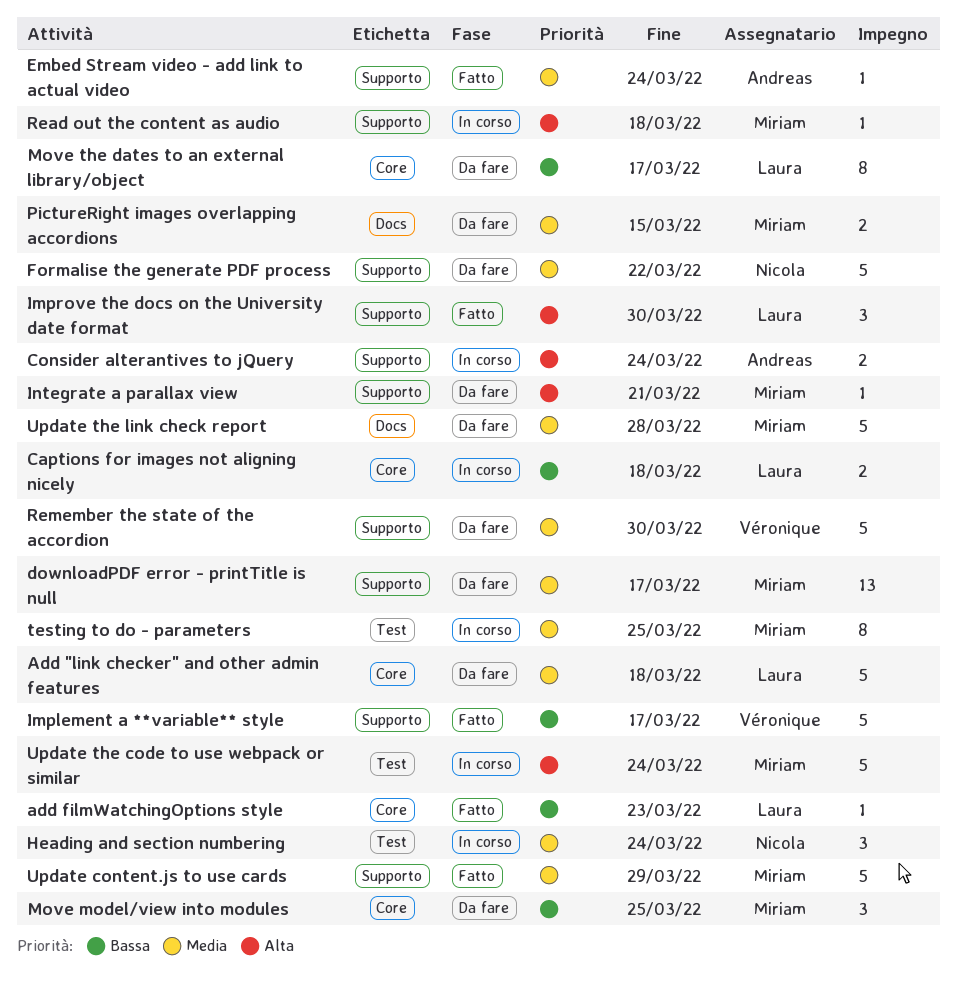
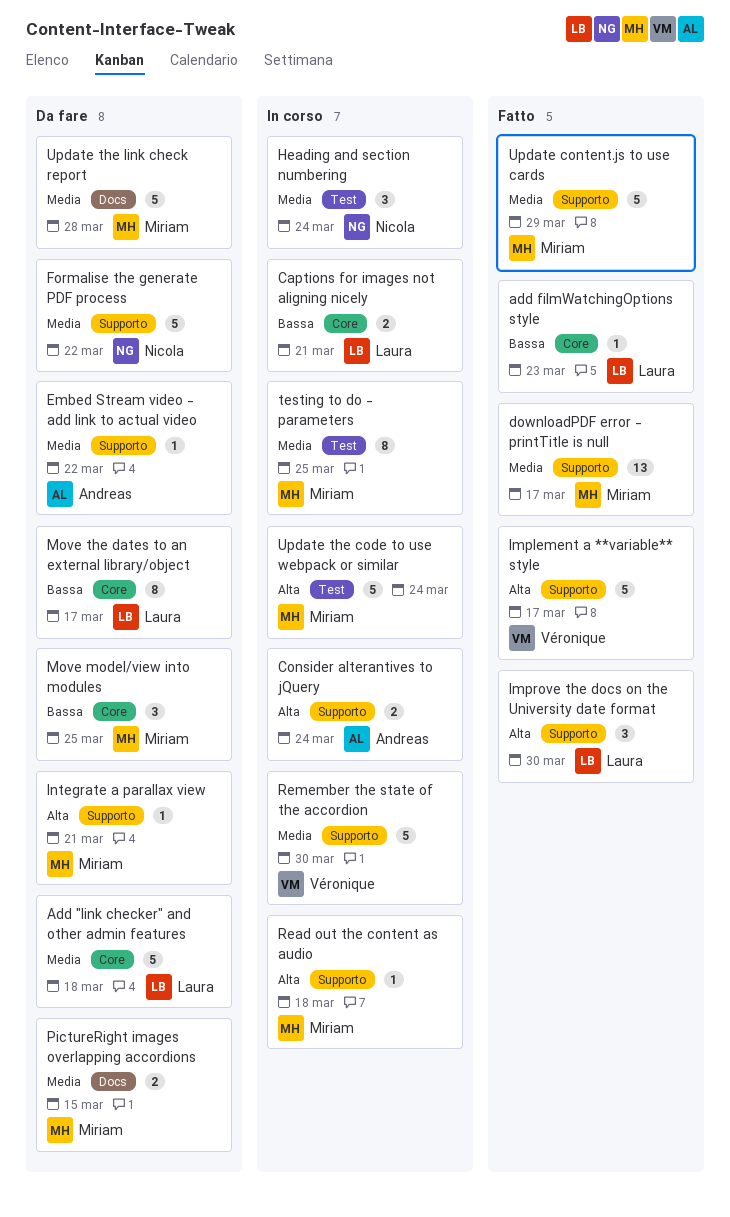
Captions for images not aligning nicely, due: Mar 18 -> Mar 21
downloadPDF error - printTitle is null, status: Da fare -> Fatto
Embed Stream video - add link to actual video, status: Fatto -> Da fare
Embed Stream video - add link to actual video, due: Mar 24 -> Mar 22
Implement a **variable** style, priority: Bassa -> Alta
Remember the state of the accordion, status: Da fare -> In corso

